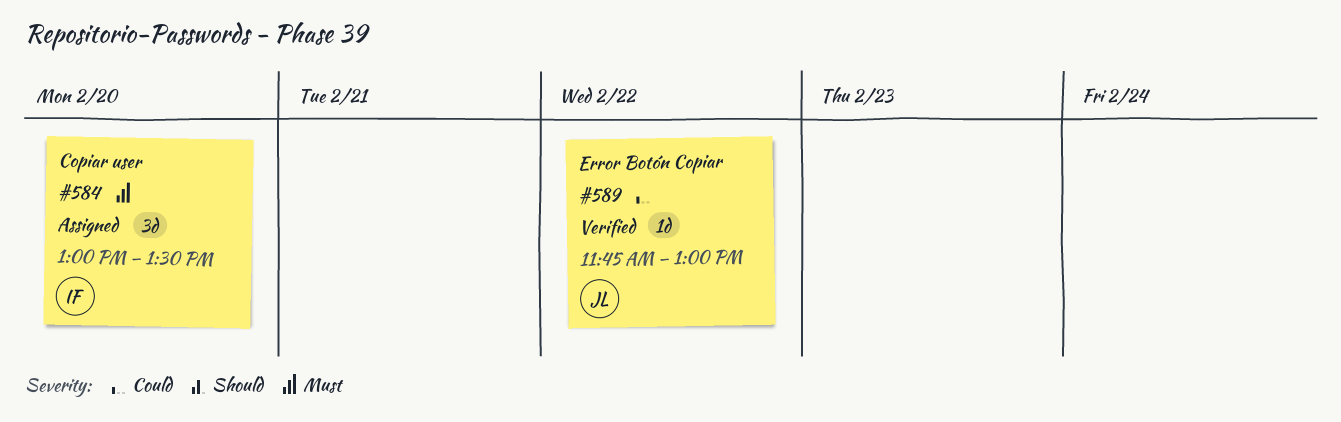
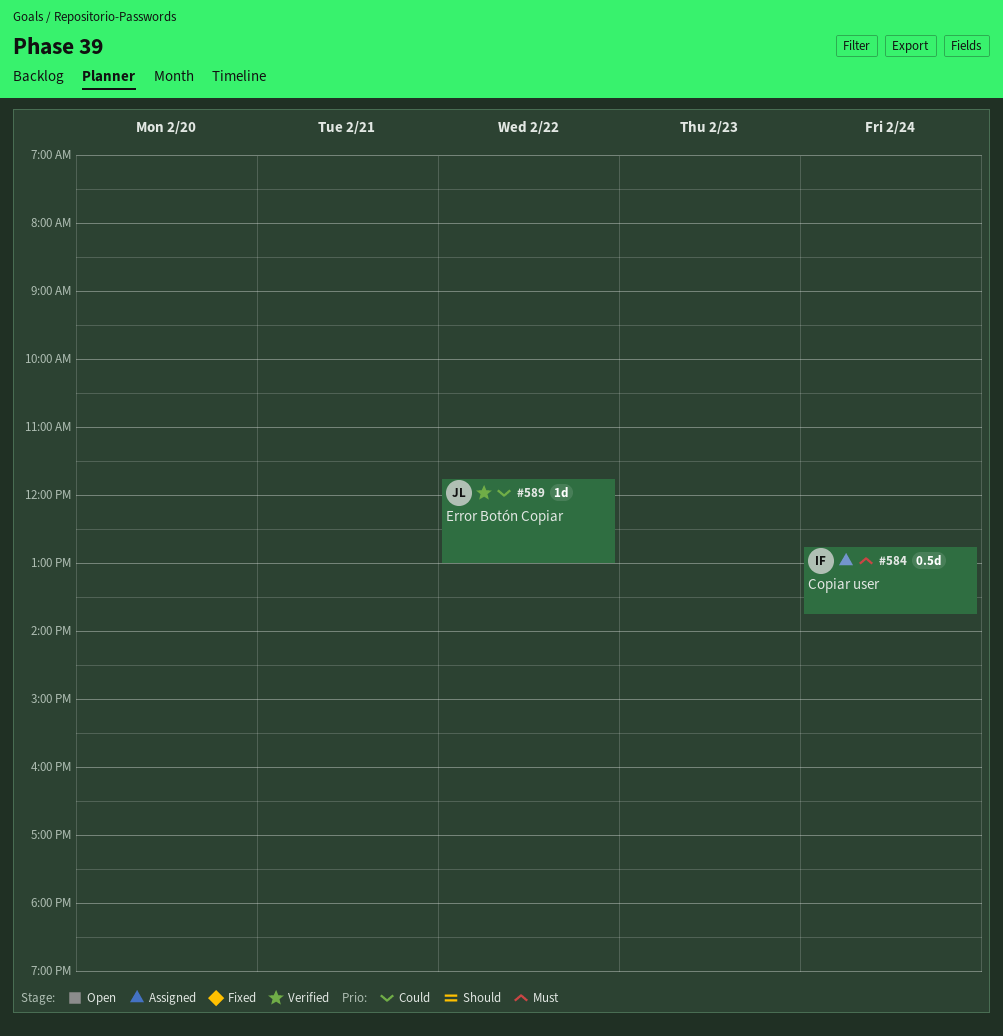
#584, estimate: 3d -> 0.5d
#584, day: Feb 20 -> Feb 24
#584, begins: 13:00 -> 12:45
#584, ends: 13:30 -> 13:45

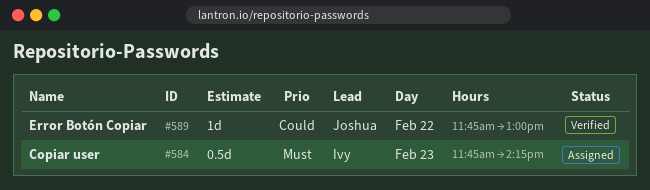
#584, day: Feb 24 -> Feb 23
#584, begins: 12:45 -> 11:45
#584, ends: 13:45 -> 14:15

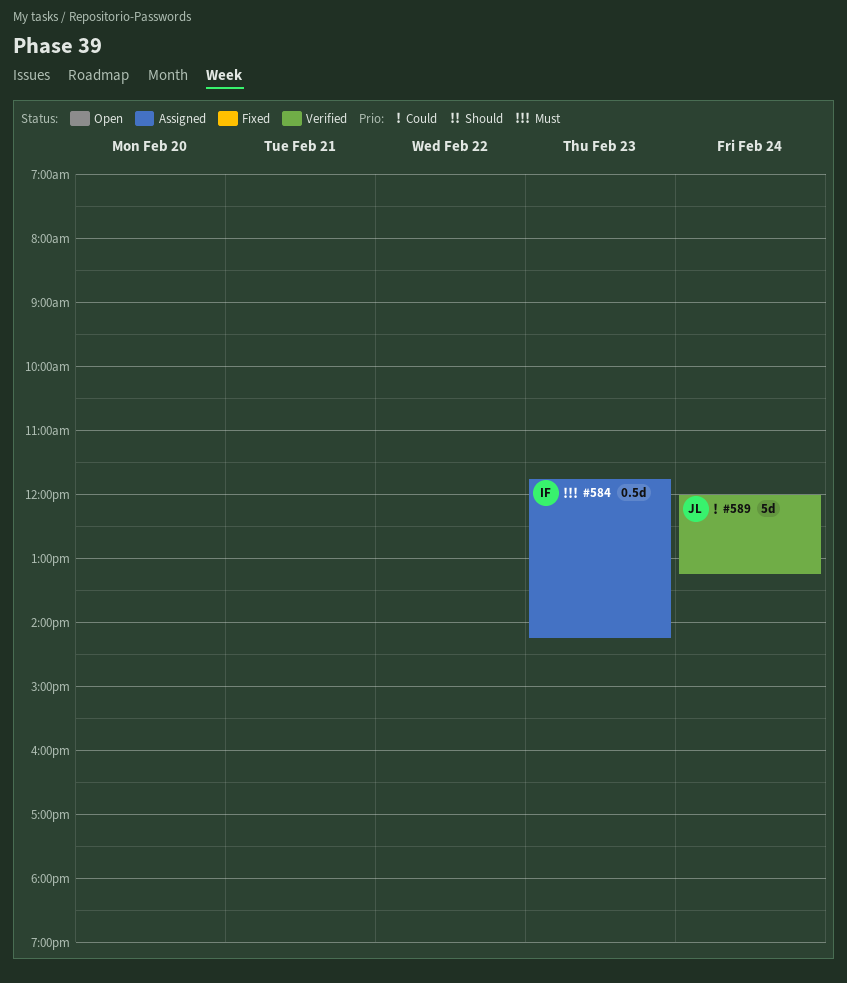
#589, estimate: 1d -> 5d
#589, day: Feb 22 -> Feb 24
#589, begins: 11:45 -> 12:00
#589, ends: 13:00 -> 13:15

